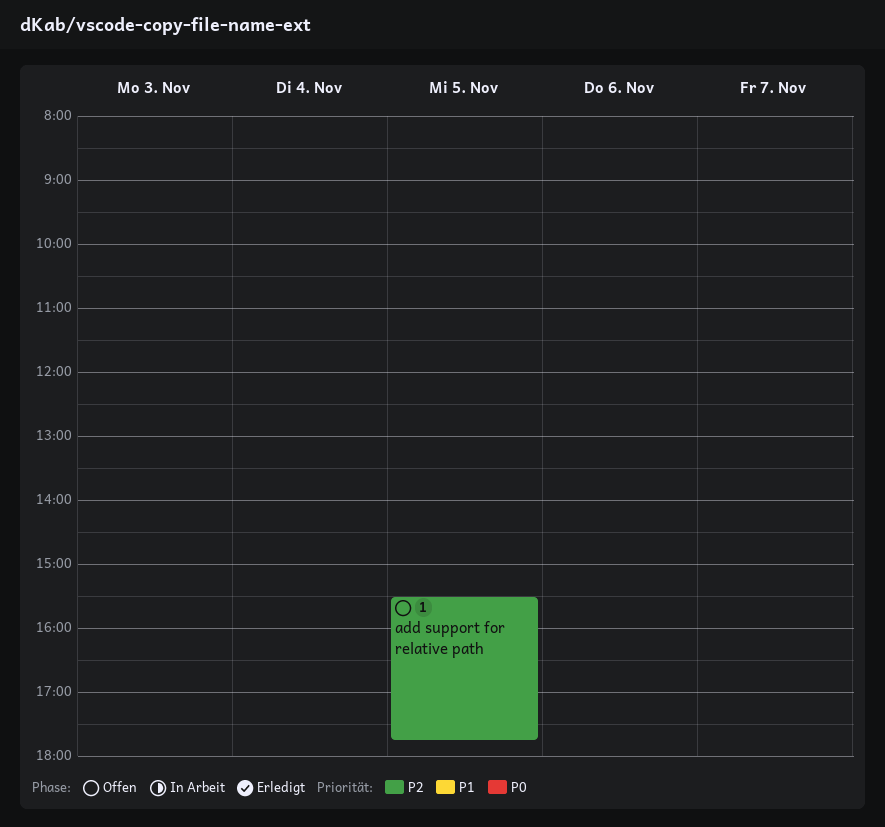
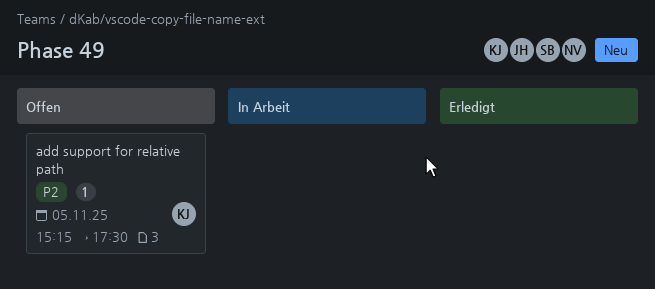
add support for relative path, begins: 15:30 -> 15:15
add support for relative path, ends: 17:45 -> 17:30

